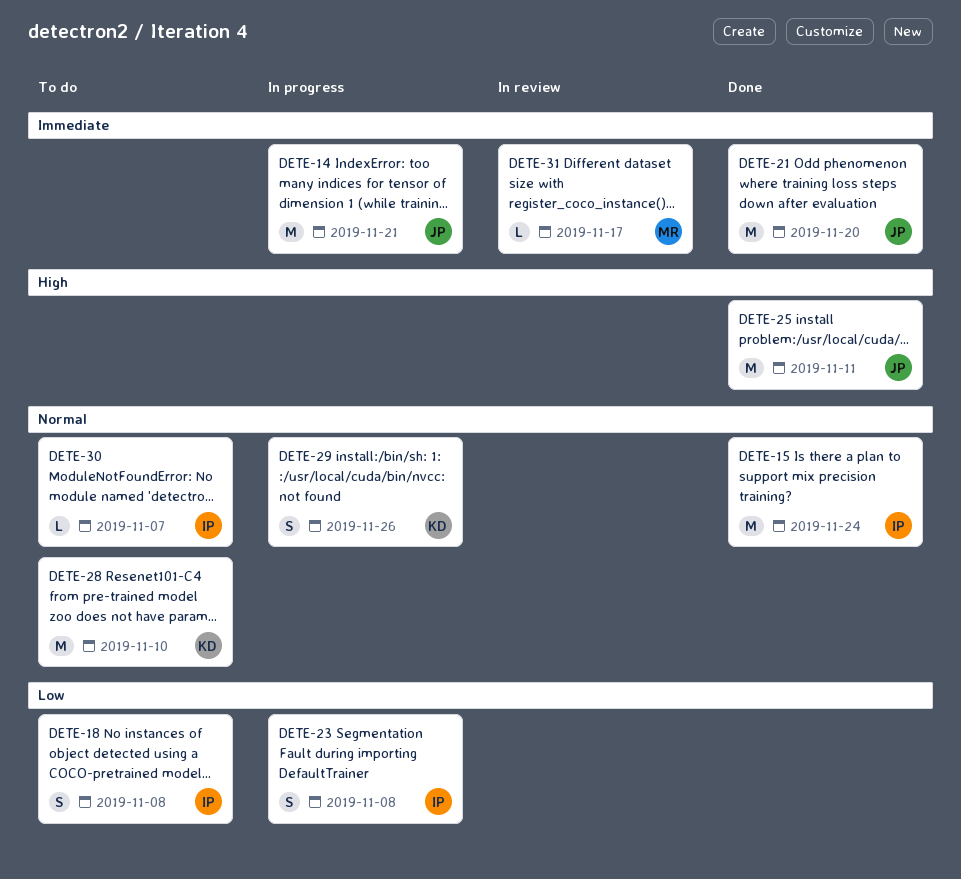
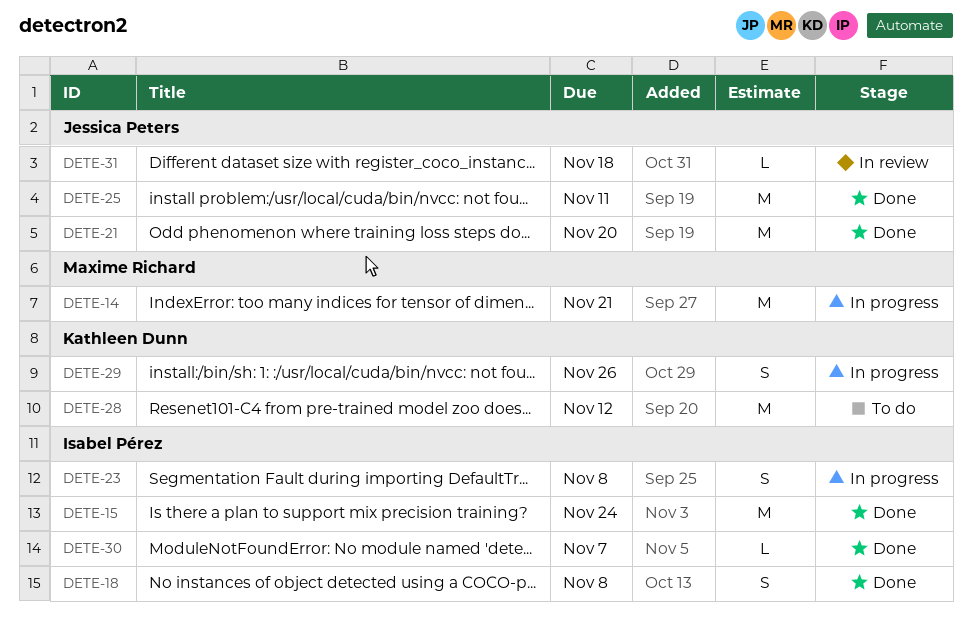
DETE-14, owner: Jessica Peters -> Maxime Richard
DETE-18, status: To do -> Done
DETE-28, due: Nov 10 -> Nov 12
DETE-30, status: To do -> Done
DETE-31, owner: Maxime Richard -> Jessica Peters
DETE-31, due: Nov 17 -> Nov 18

